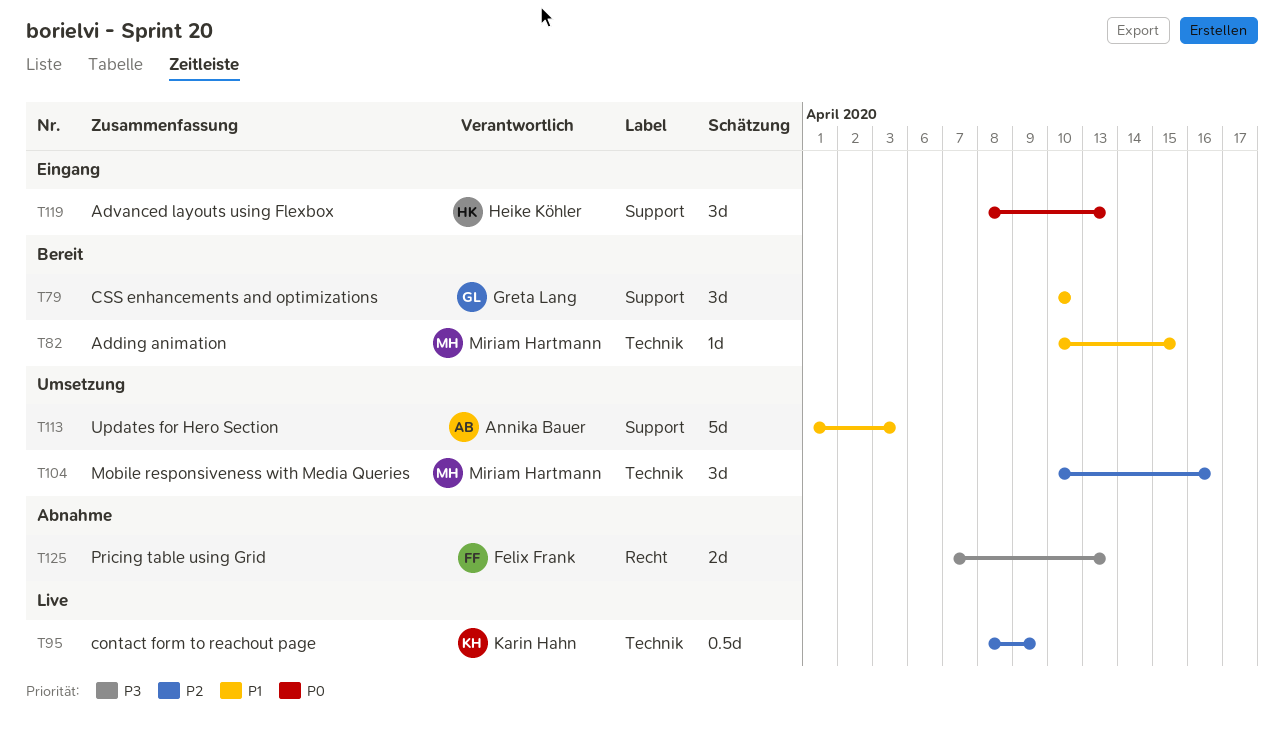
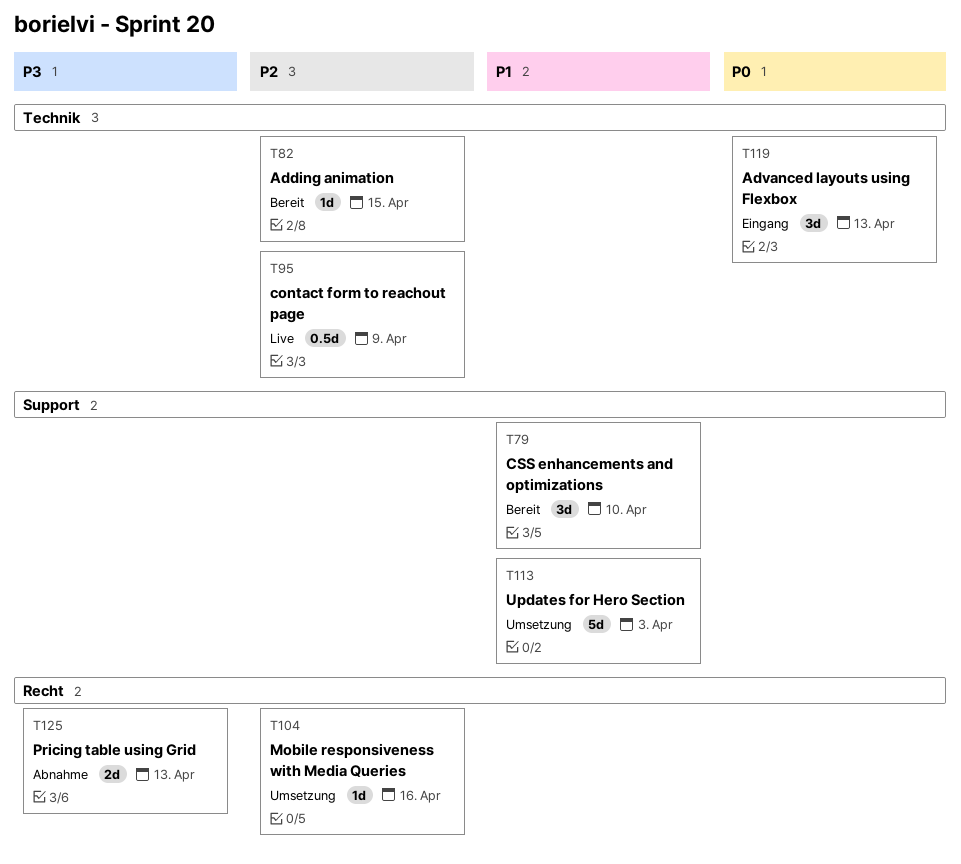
T82, priority: P1 -> P2
T104, label: Technik -> Recht
T104, estimate: 3d -> 1d
T119, label: Support -> Technik

